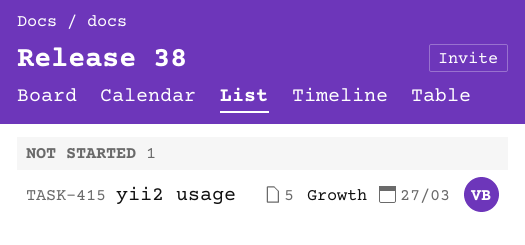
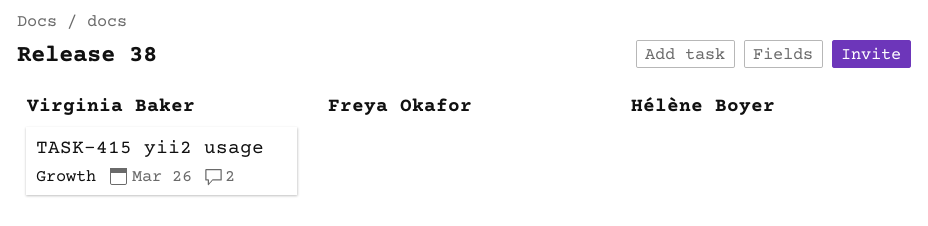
TASK-415, due: Mar 27 -> Mar 26

